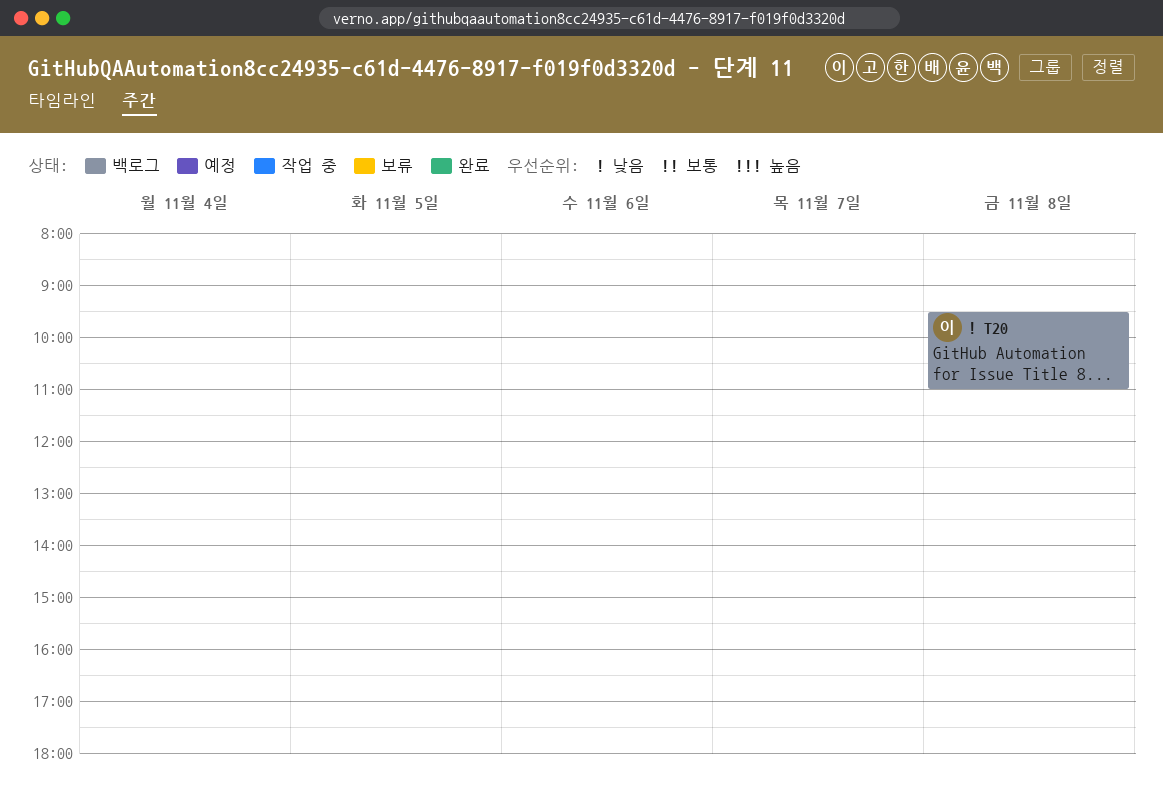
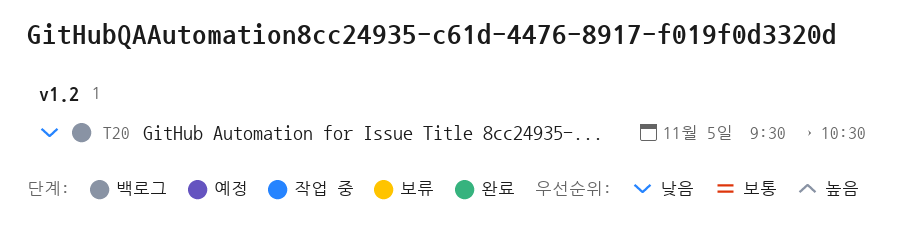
T20, day: Nov 8 -> Nov 5
T20, ends: 11:00 -> 10:30

